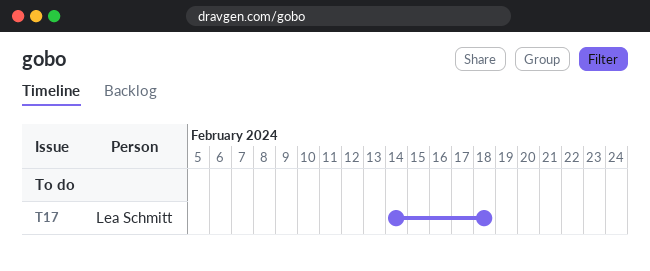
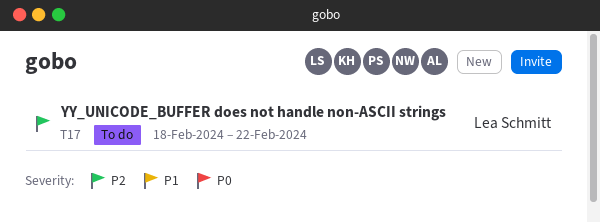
T17, start: Feb 14 -> Feb 18
T17, due: Feb 18 -> Feb 22

